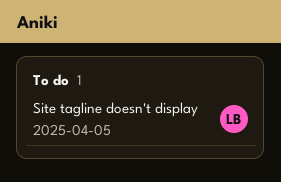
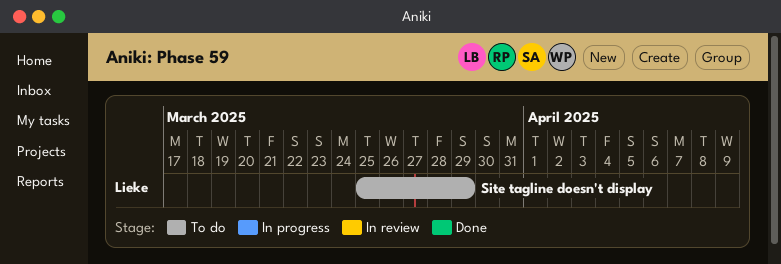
Site tagline doesn't display, due: Apr 5 -> Mar 29

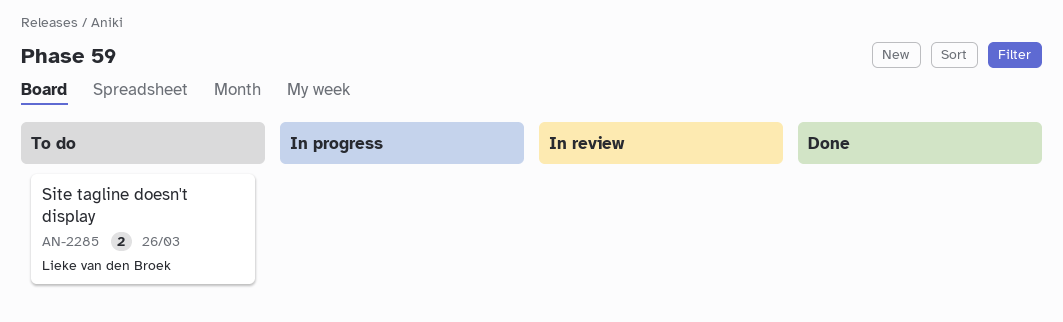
Site tagline doesn't display, due: Mar 29 -> Mar 26

